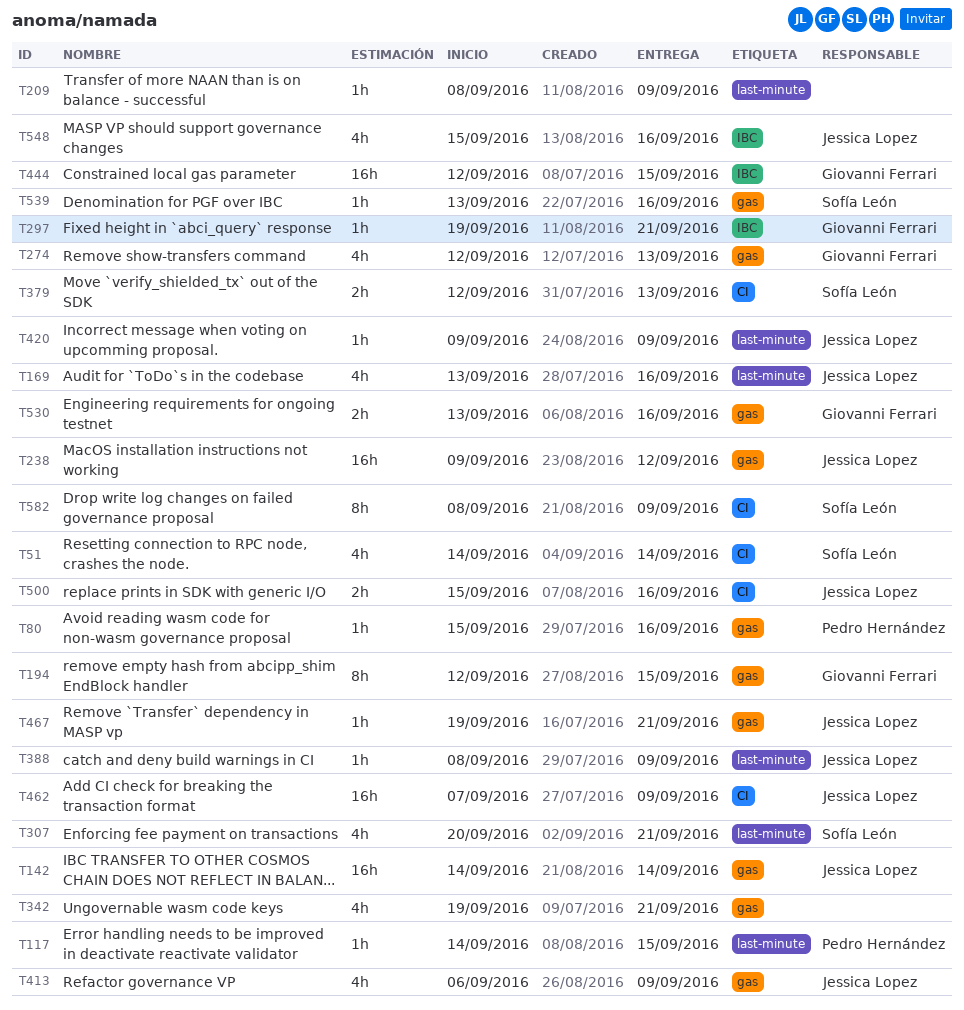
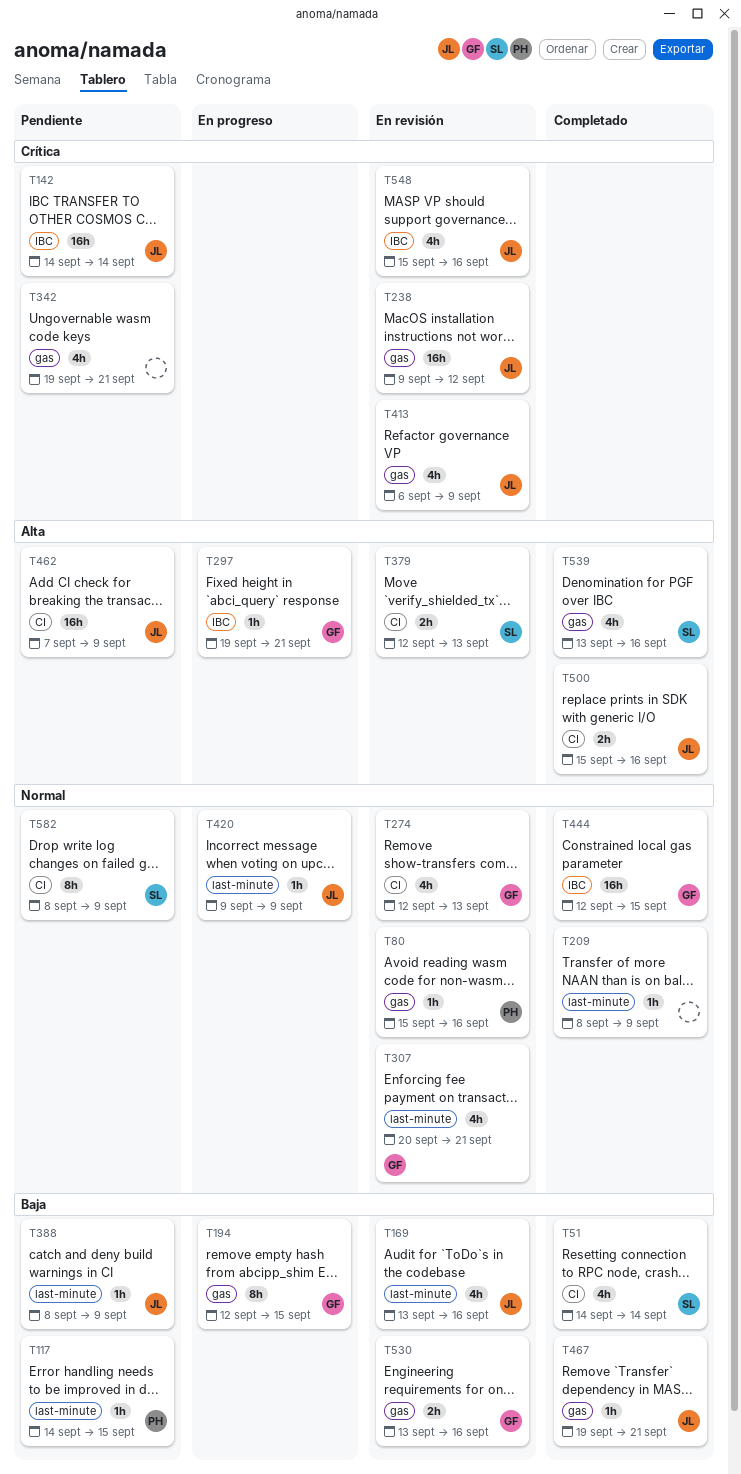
T142, label: gas -> IBC
T274, label: gas -> CI
T307, owner: Sofía León -> Giovanni Ferrari
T539, estimate: 1h -> 4h

